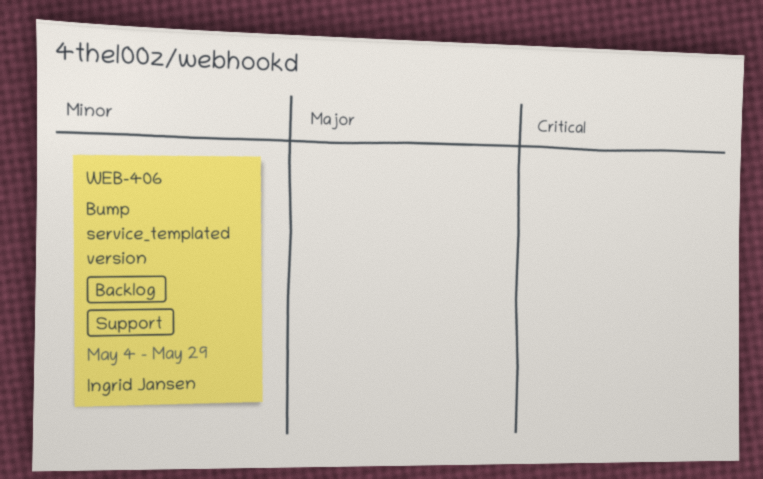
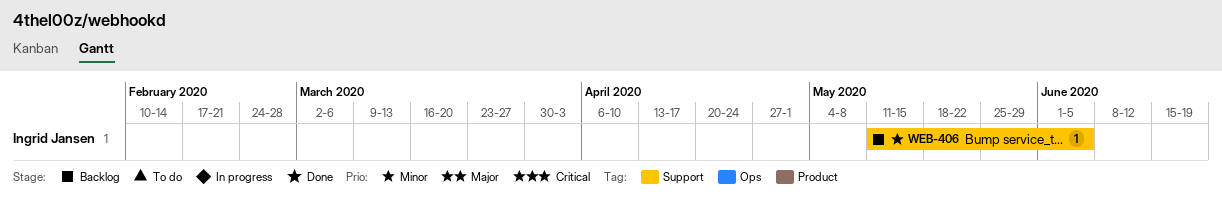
WEB-406, start: May 4 -> May 11
WEB-406, due: May 29 -> Jun 5

